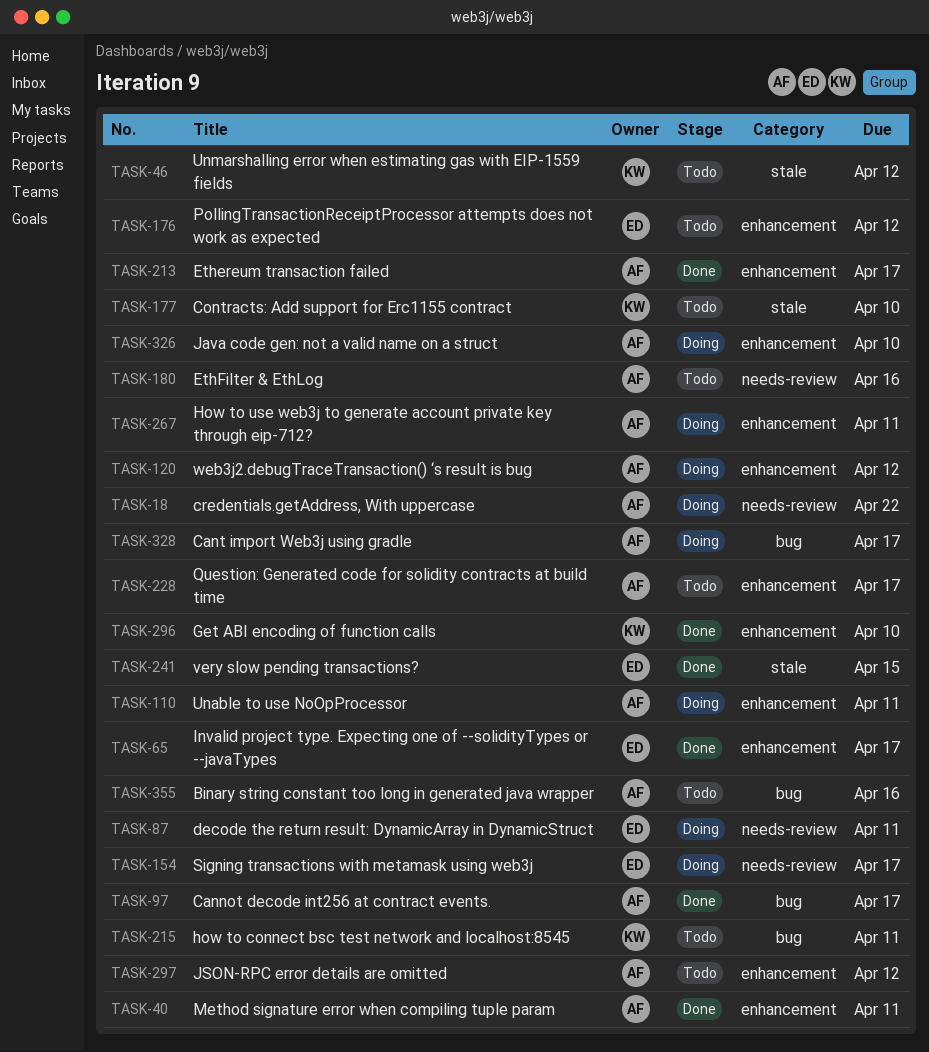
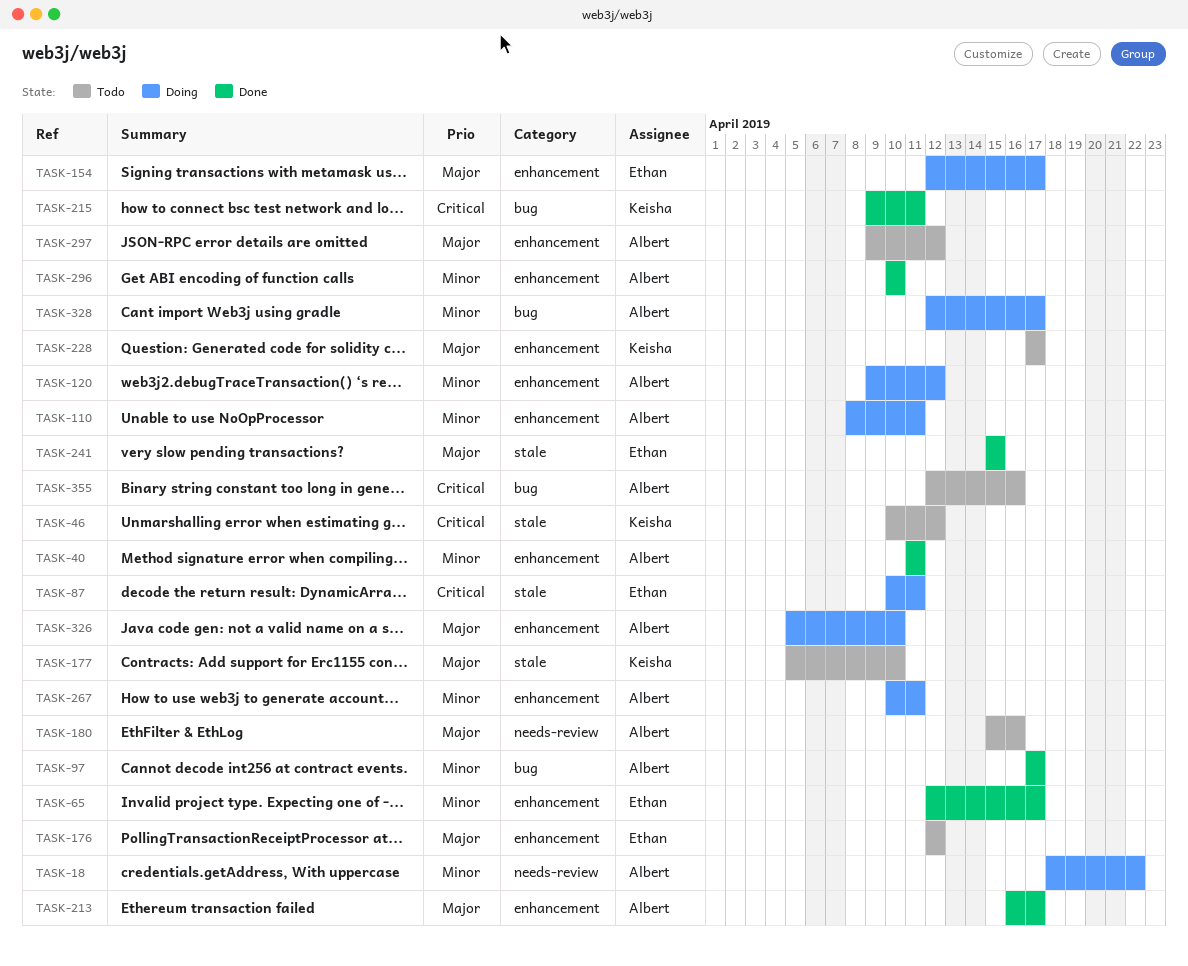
TASK-87, label: needs-review -> stale
TASK-154, label: needs-review -> enhancement
TASK-215, status: Todo -> Done
TASK-228, owner: Albert -> Keisha
TASK-296, owner: Keisha -> Albert

